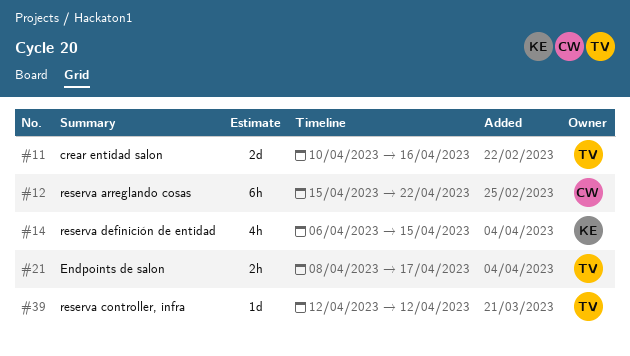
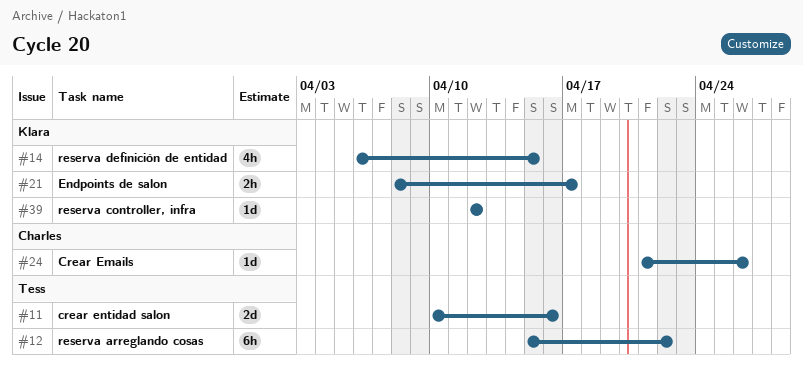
#12, owner: Charles -> Tess
#21, owner: Tess -> Klara
#24: none -> present
#39, owner: Tess -> Klara

